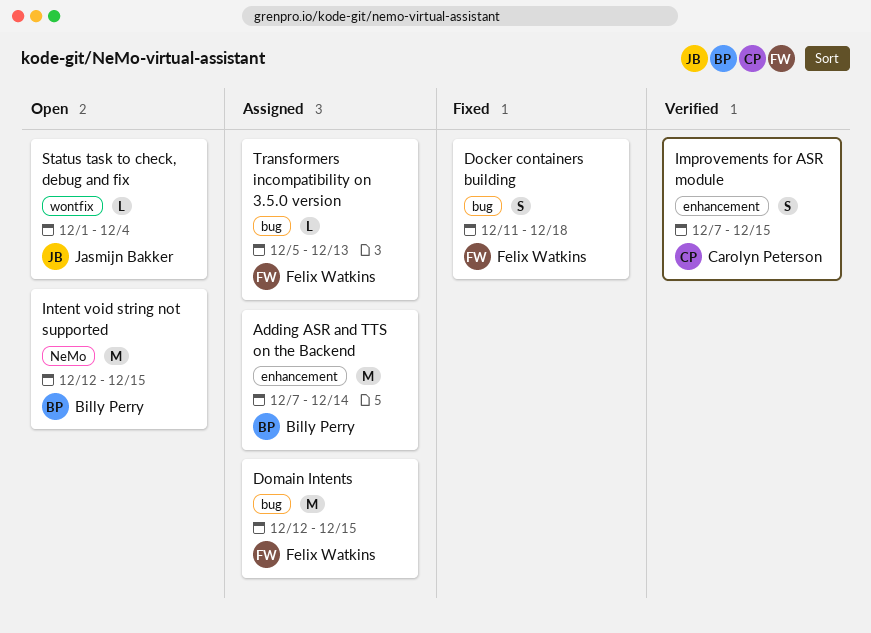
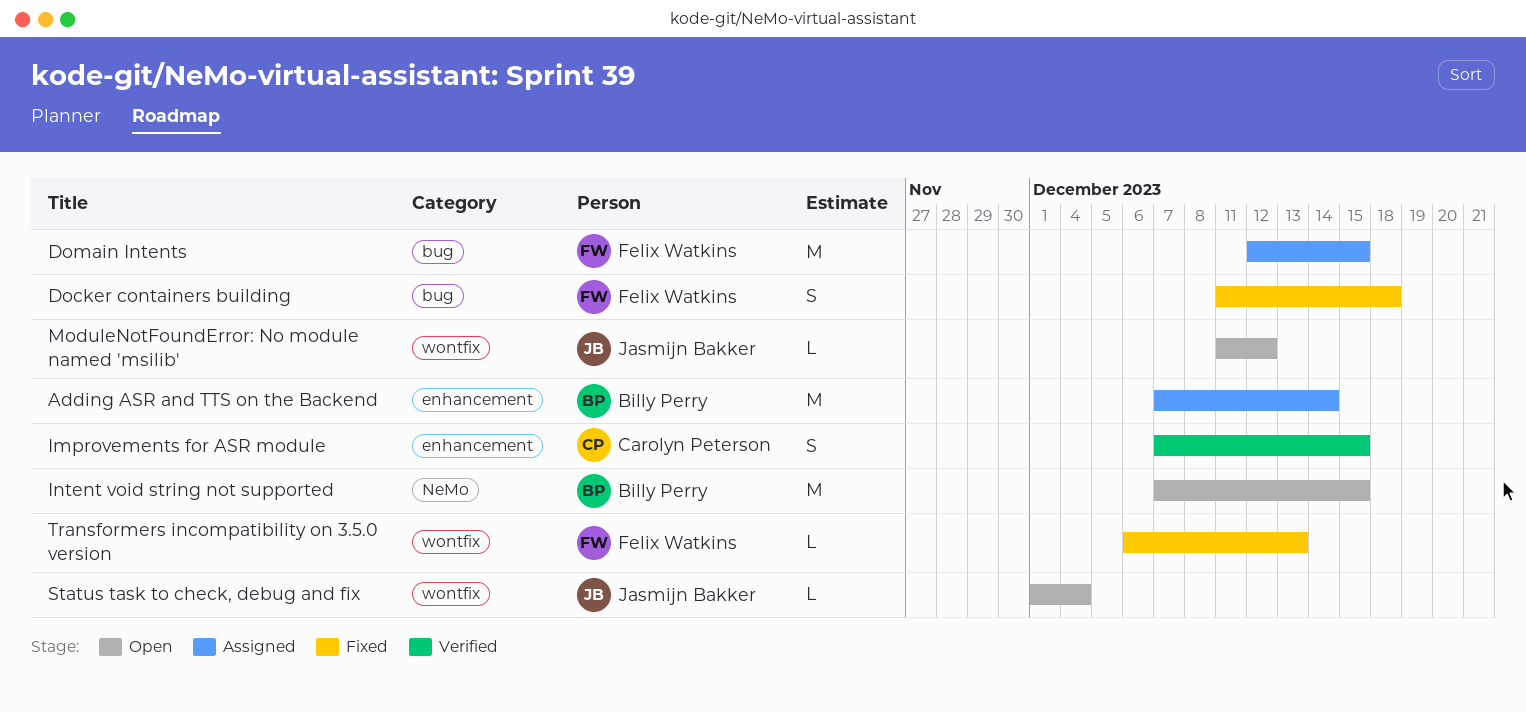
Intent void string not supported, start: Dec 12 -> Dec 7
ModuleNotFoundError: No module named 'msilib': none -> present
Transformers incompatibility on 3.5.0 version, status: Assigned -> Fixed
Transformers incompatibility on 3.5.0 version, label: bug -> wontfix
Transformers incompatibility on 3.5.0 version, start: Dec 5 -> Dec 6

